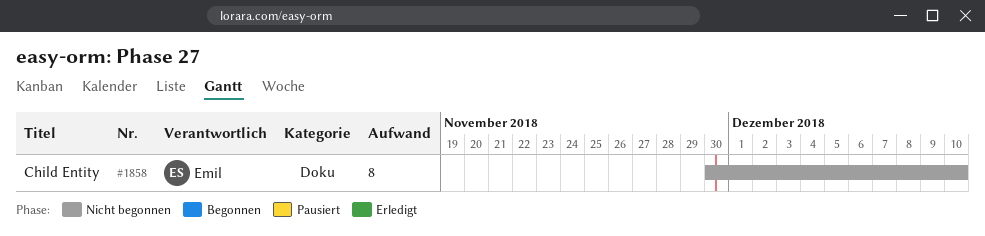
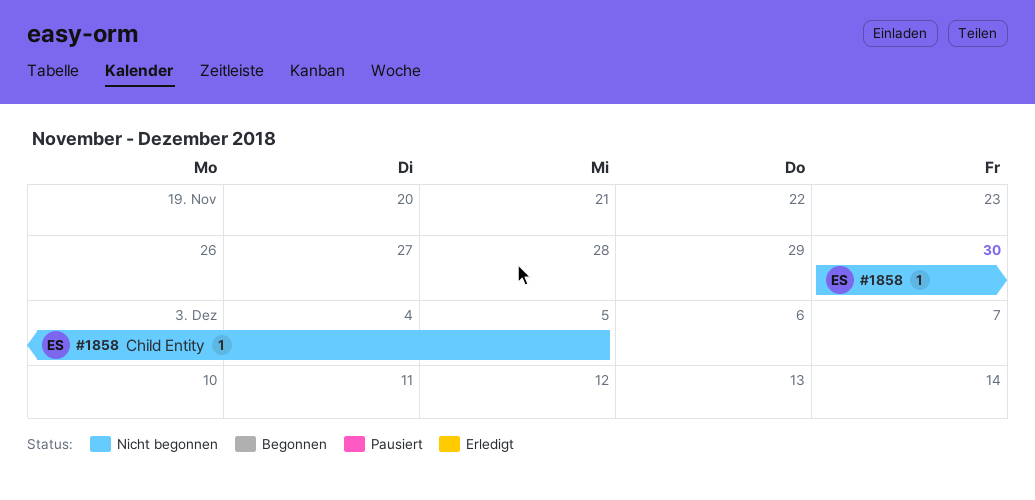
#1858, estimate: 8 -> 1
#1858, due: Dec 10 -> Dec 5

